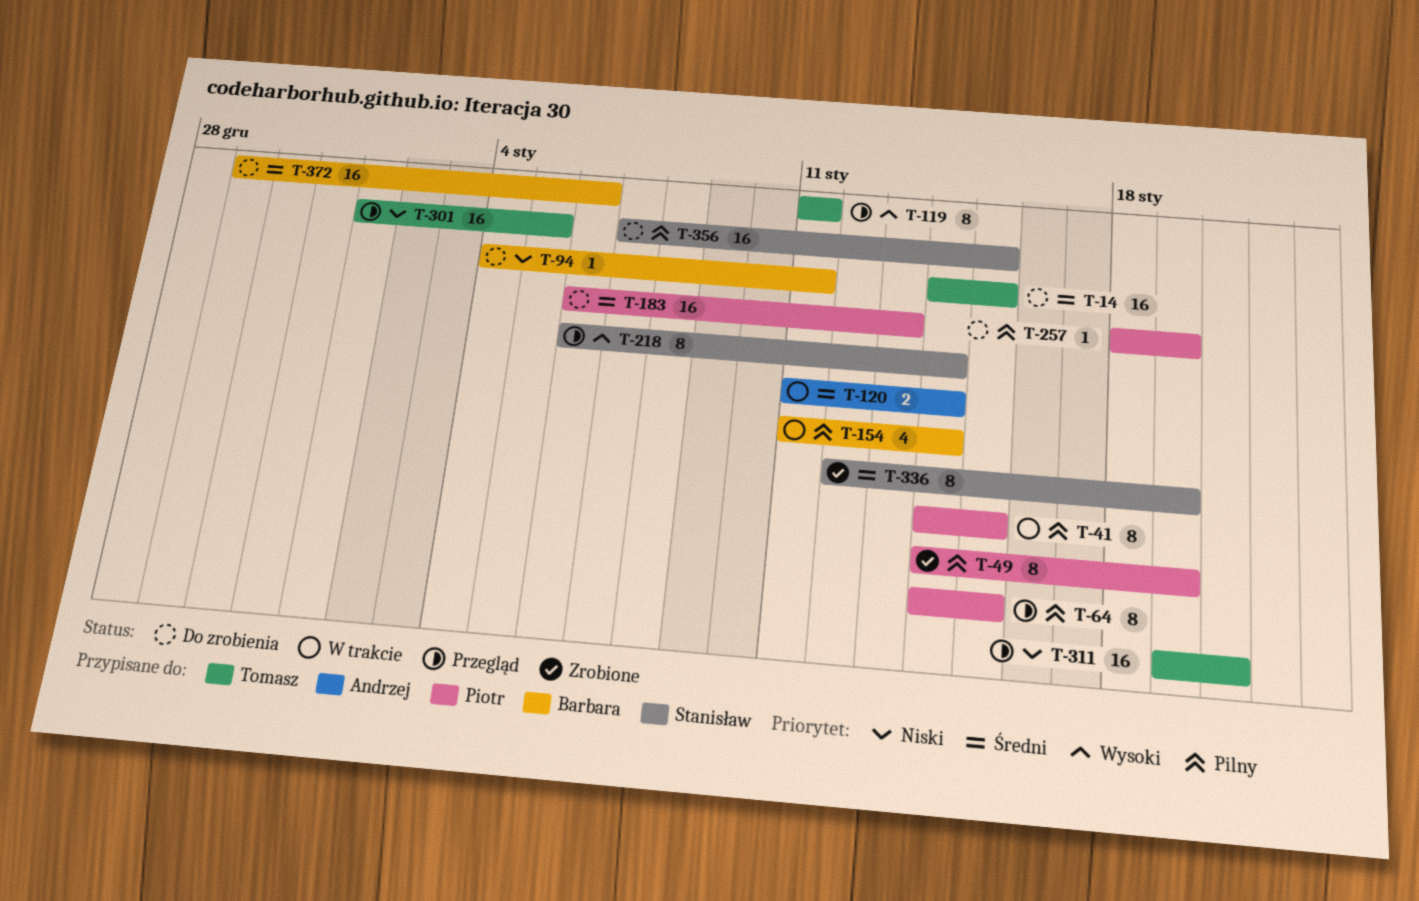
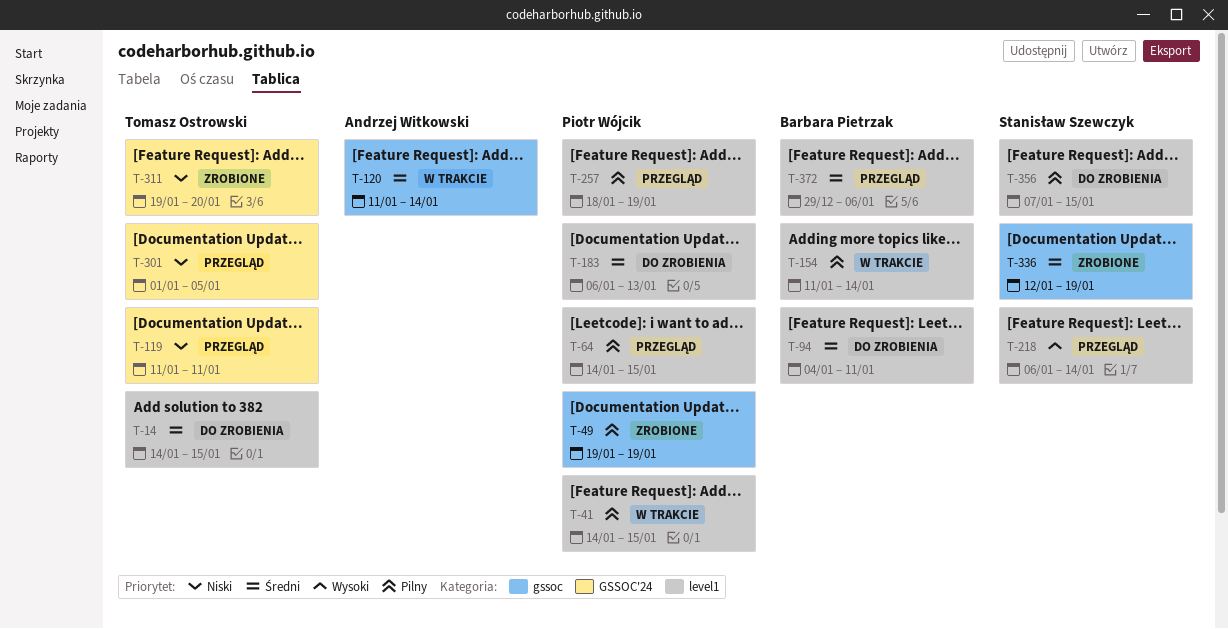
T-49, start: Jan 14 -> Jan 19
T-94, priority: Niski -> Średni
T-119, priority: Wysoki -> Niski
T-257, status: Do zrobienia -> Przegląd
T-311, status: Przegląd -> Zrobione
T-372, status: Do zrobienia -> Przegląd

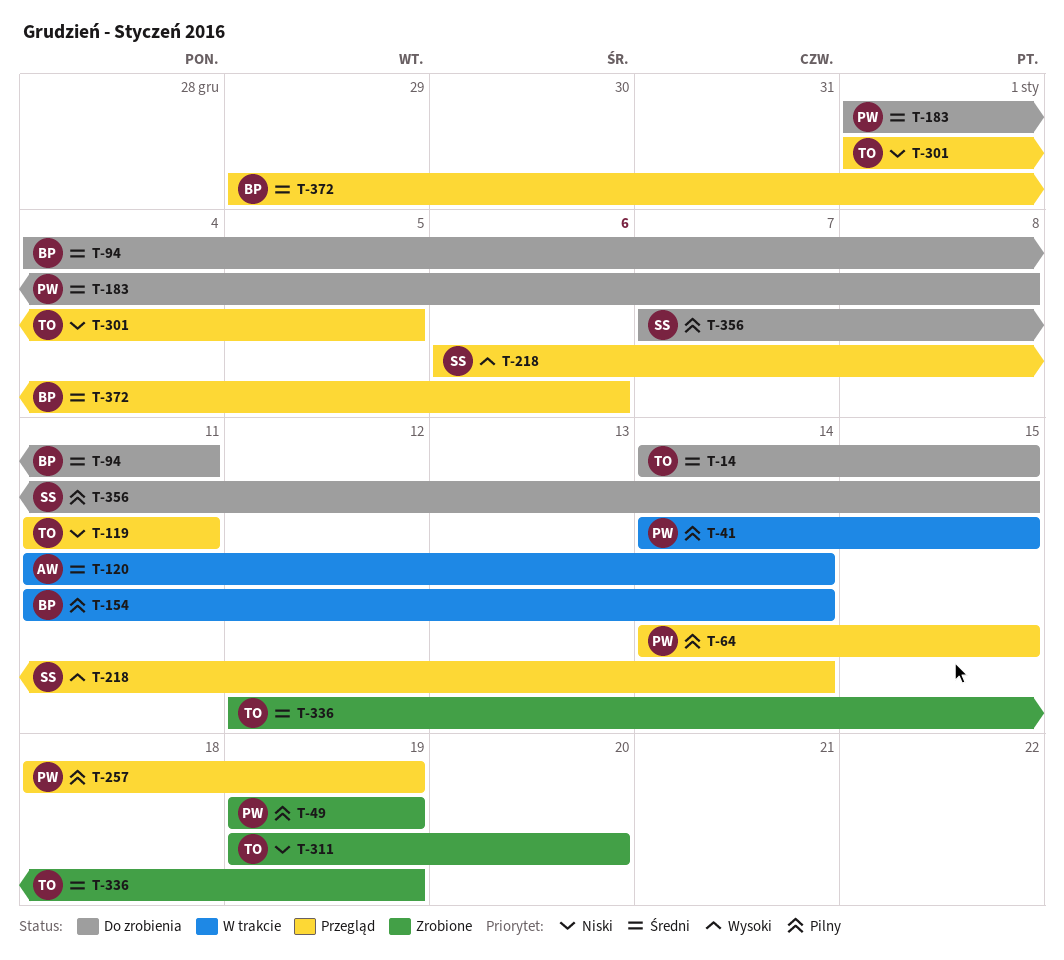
T-183, start: Jan 6 -> Jan 1
T-183, due: Jan 13 -> Jan 8
T-336, owner: Stanisław Szewczyk -> Tomasz Ostrowski

